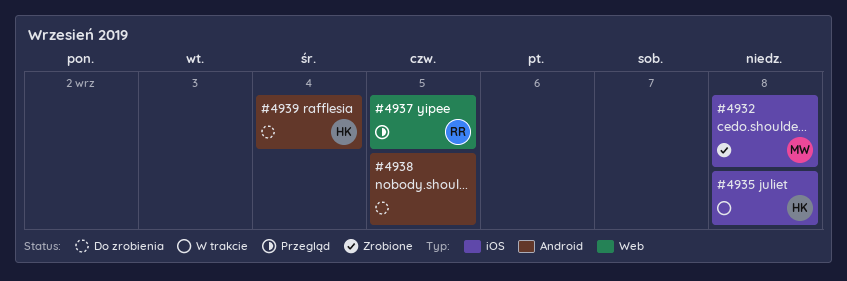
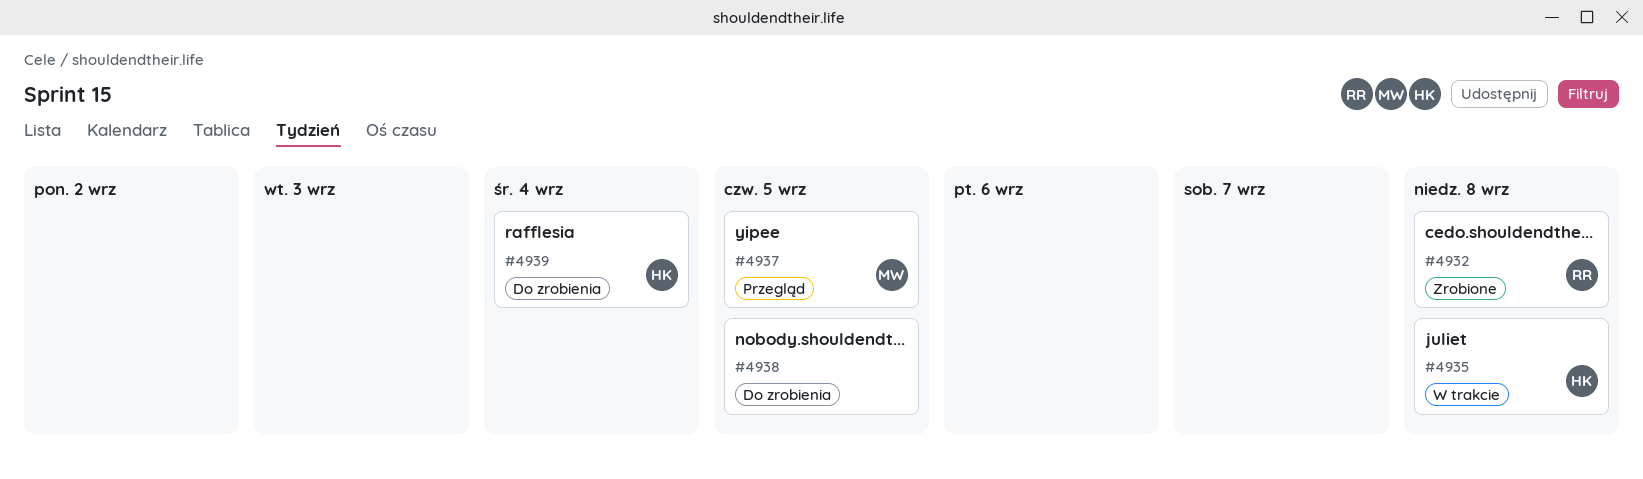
#4932, owner: MW -> RR
#4937, owner: RR -> MW

